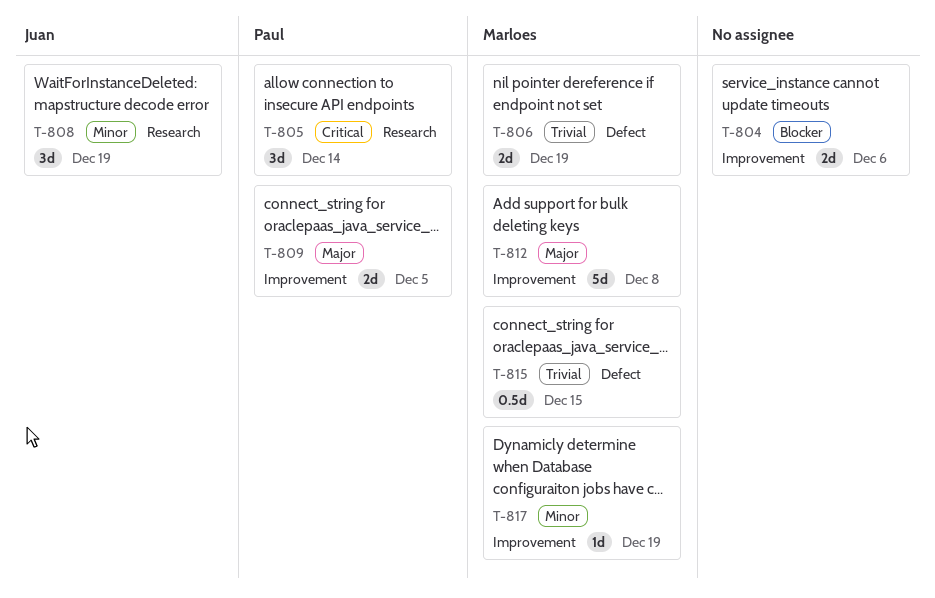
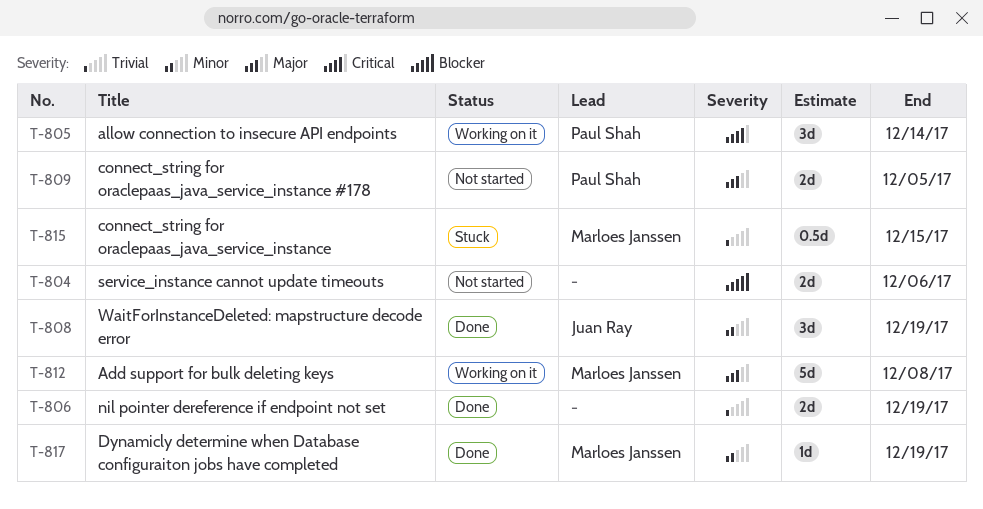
T-806, owner: Marloes Janssen -> none

